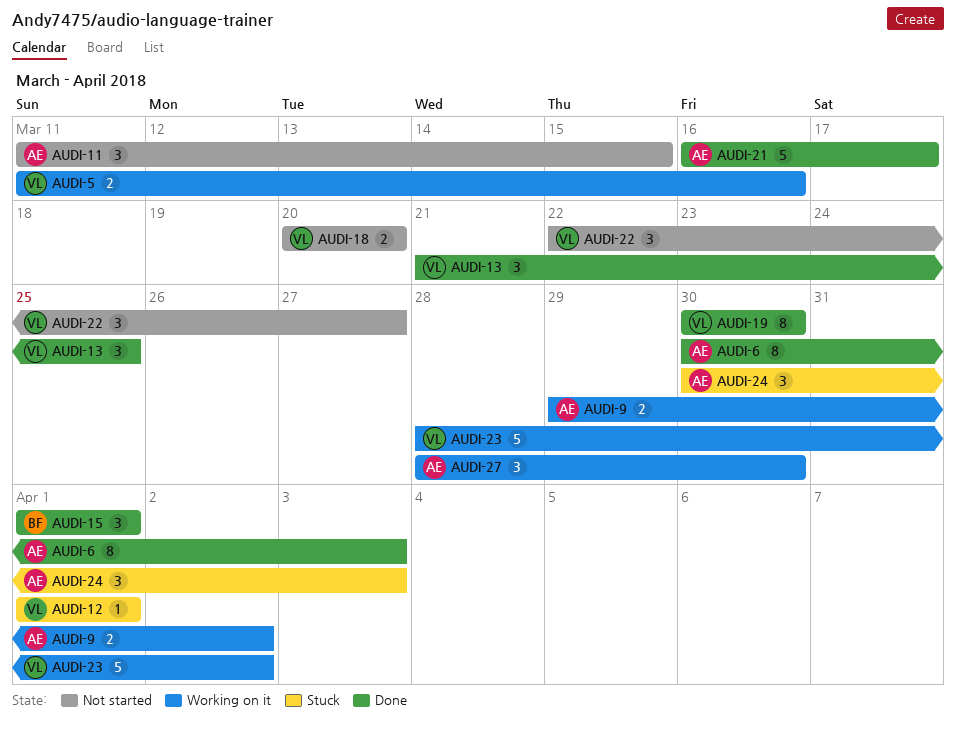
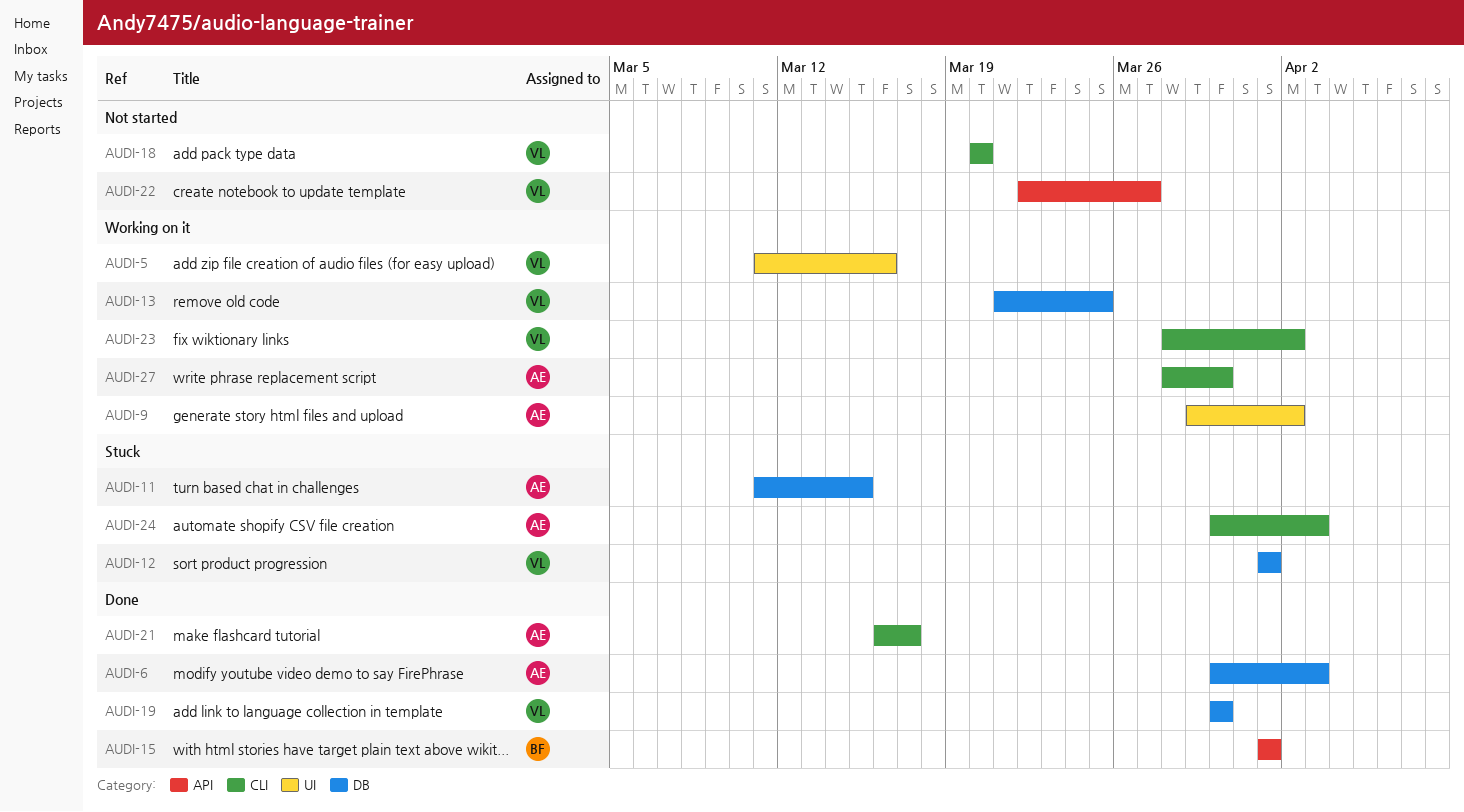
AUDI-11, status: Not started -> Stuck
AUDI-13, status: Done -> Working on it

